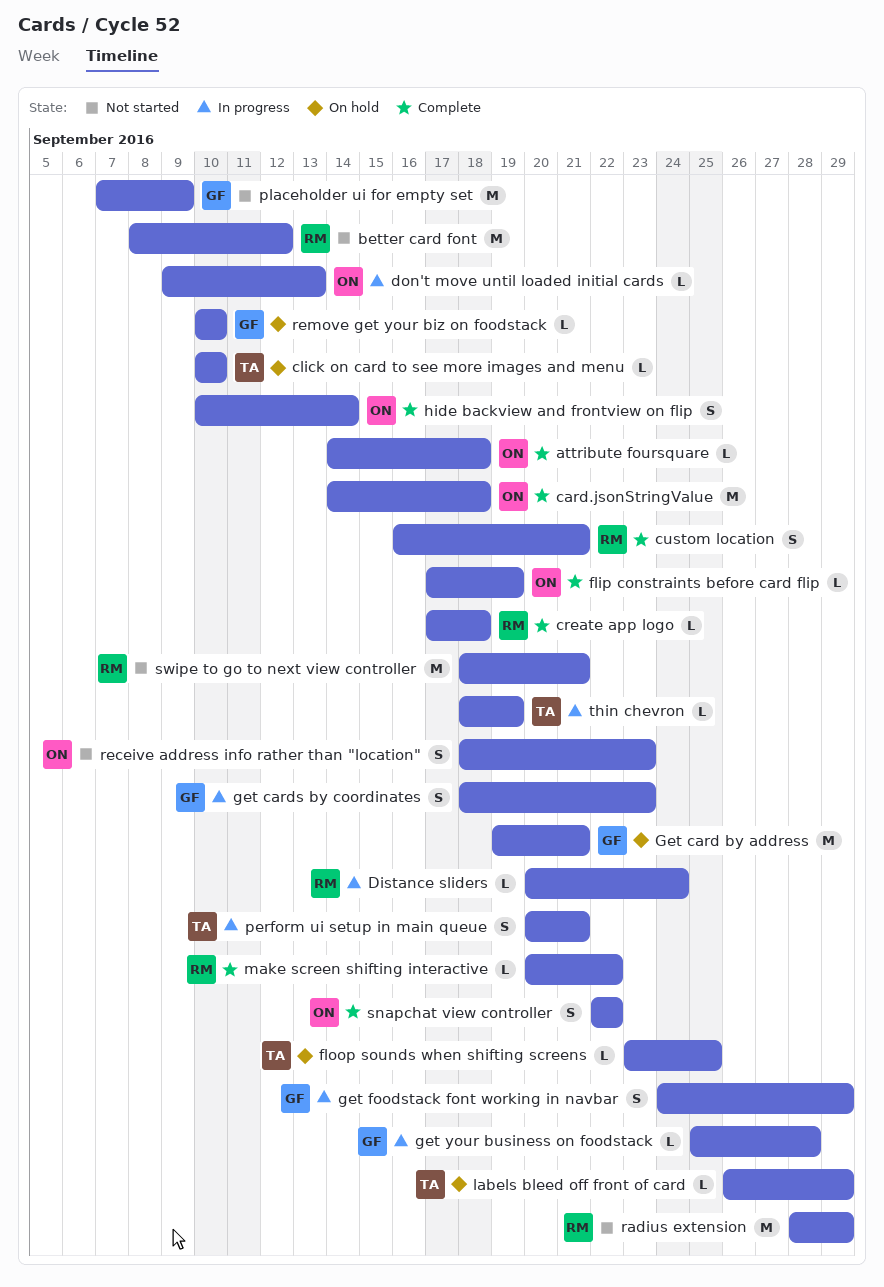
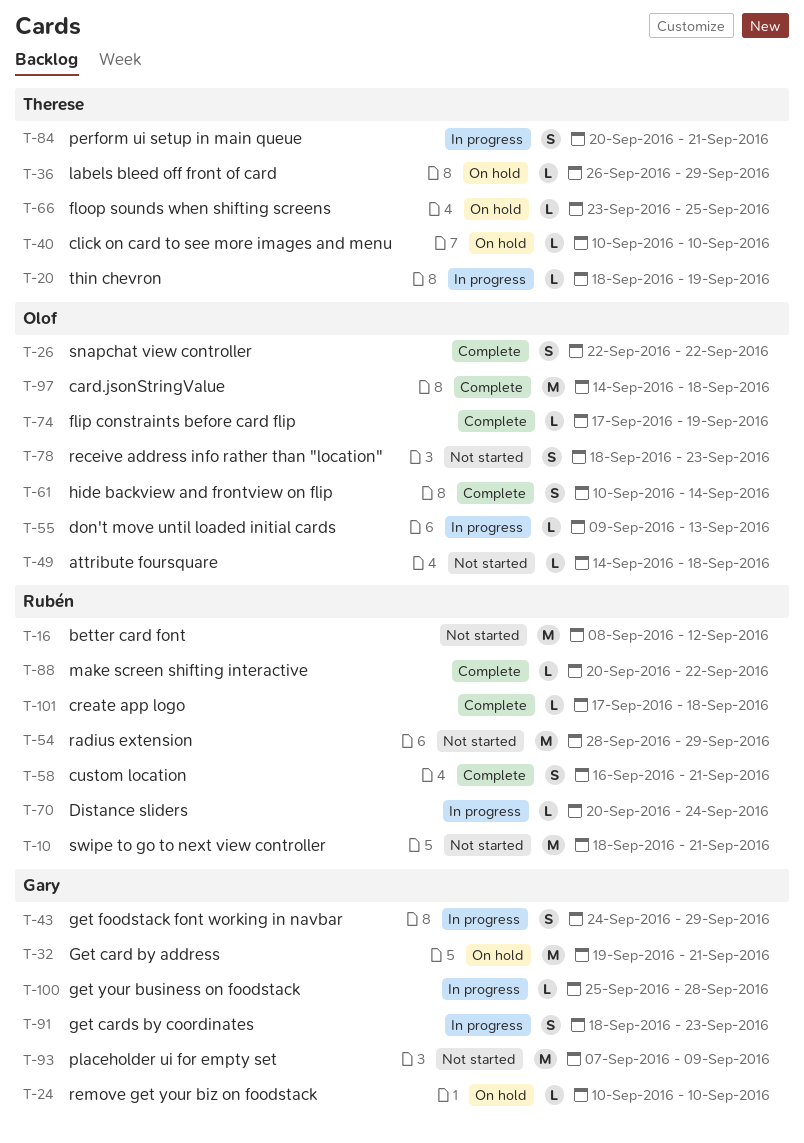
attribute foursquare, status: Complete -> Not started

